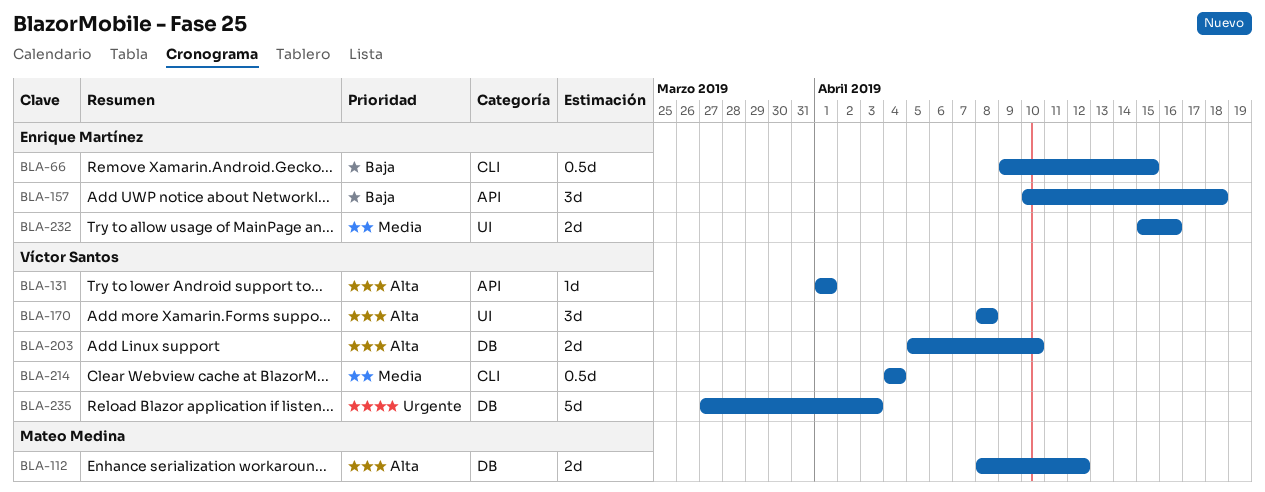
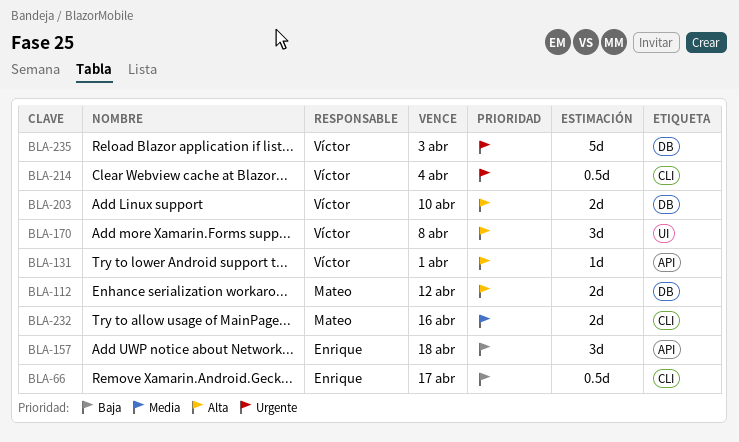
BLA-66, due: Apr 15 -> Apr 17
BLA-214, priority: Media -> Urgente
BLA-232, owner: Enrique Martínez -> Mateo Medina
BLA-232, label: UI -> CLI

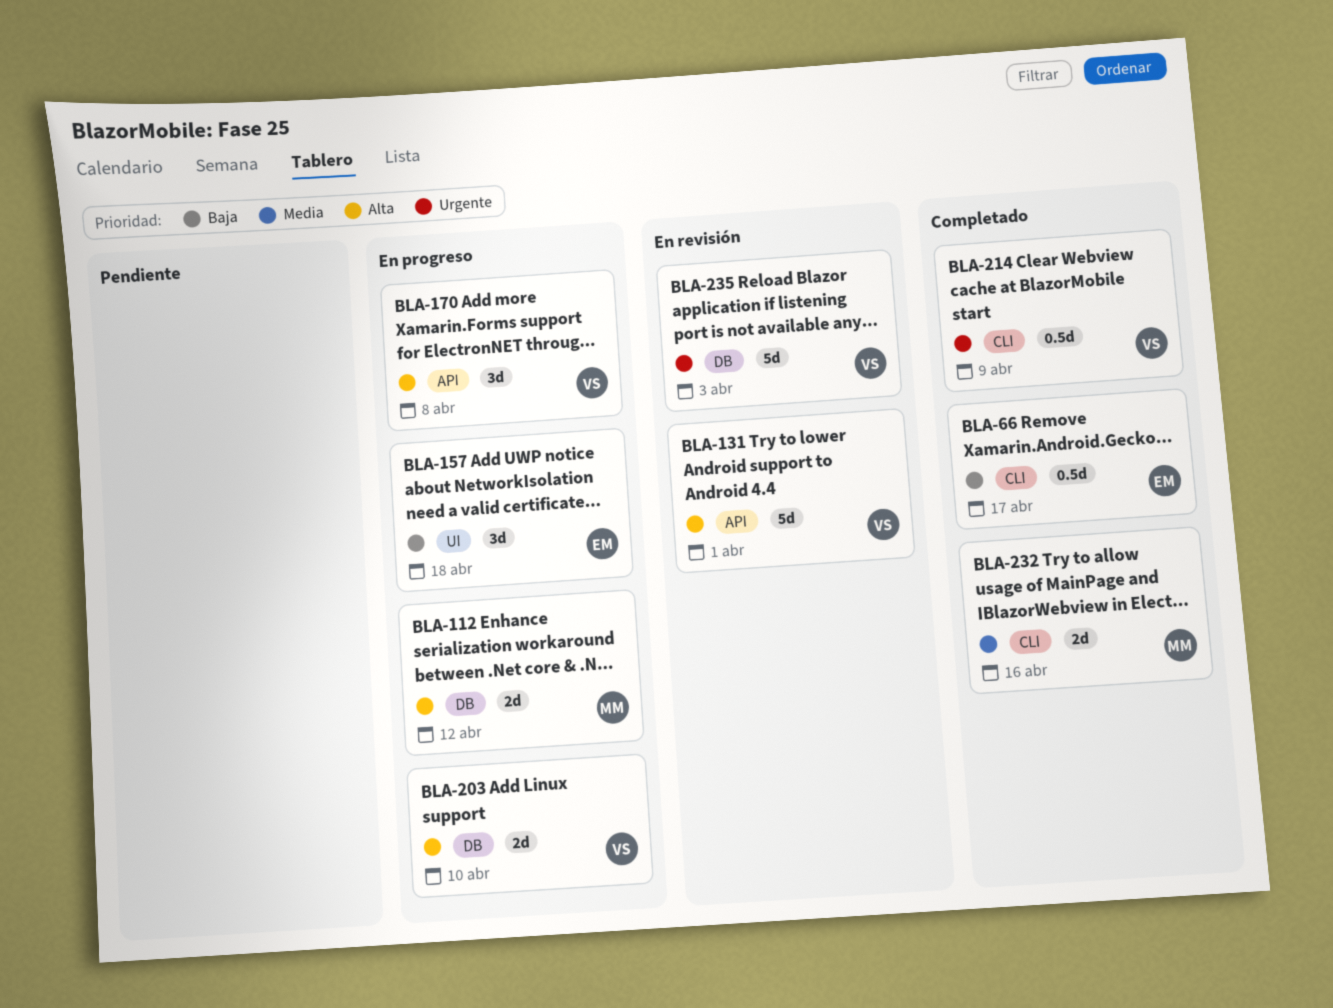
BLA-131, estimate: 1d -> 5d
BLA-157, label: API -> UI
BLA-170, label: UI -> API
BLA-214, due: Apr 4 -> Apr 9

